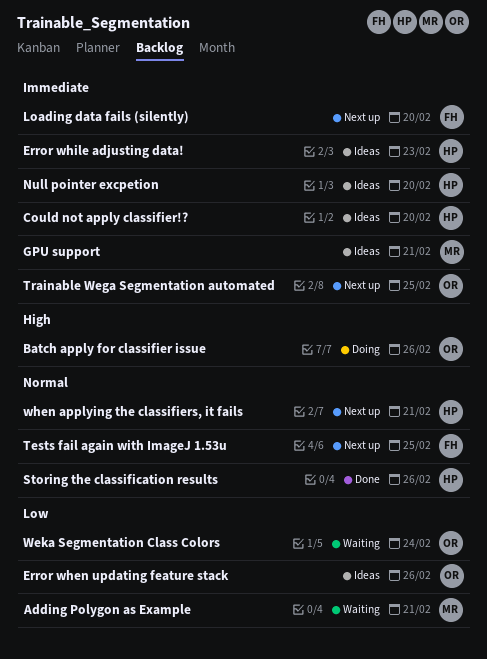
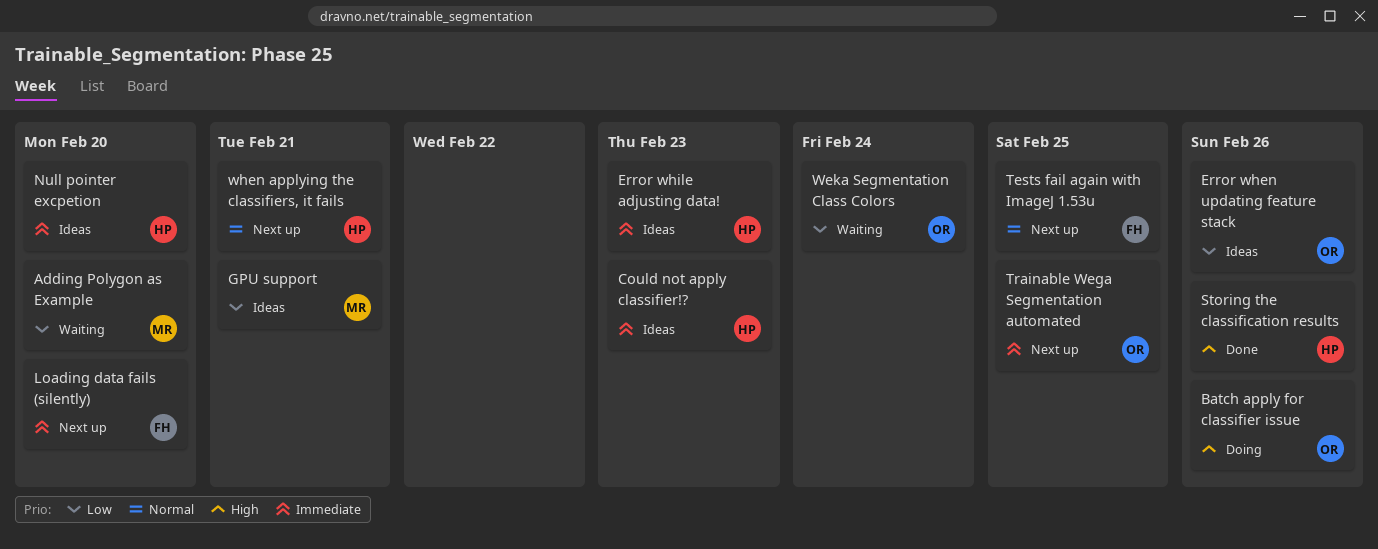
Adding Polygon as Example, due: Feb 21 -> Feb 20
Could not apply classifier!?, due: Feb 20 -> Feb 23
GPU support, priority: Immediate -> Low
Storing the classification results, priority: Normal -> High

